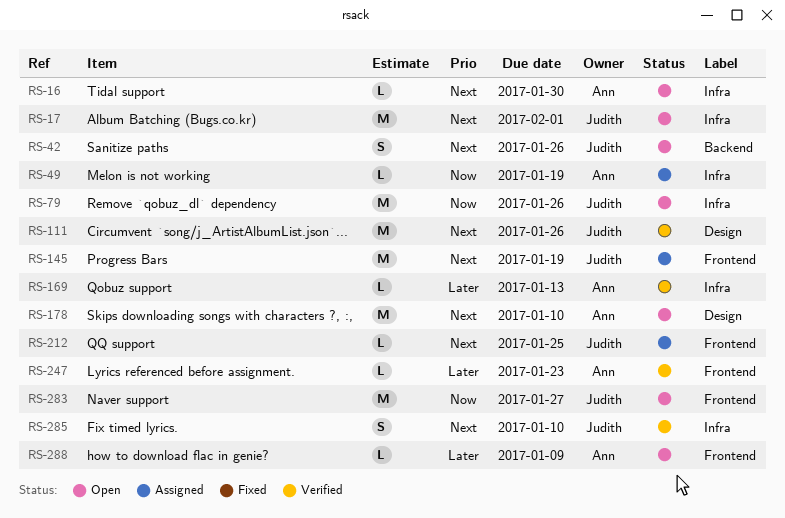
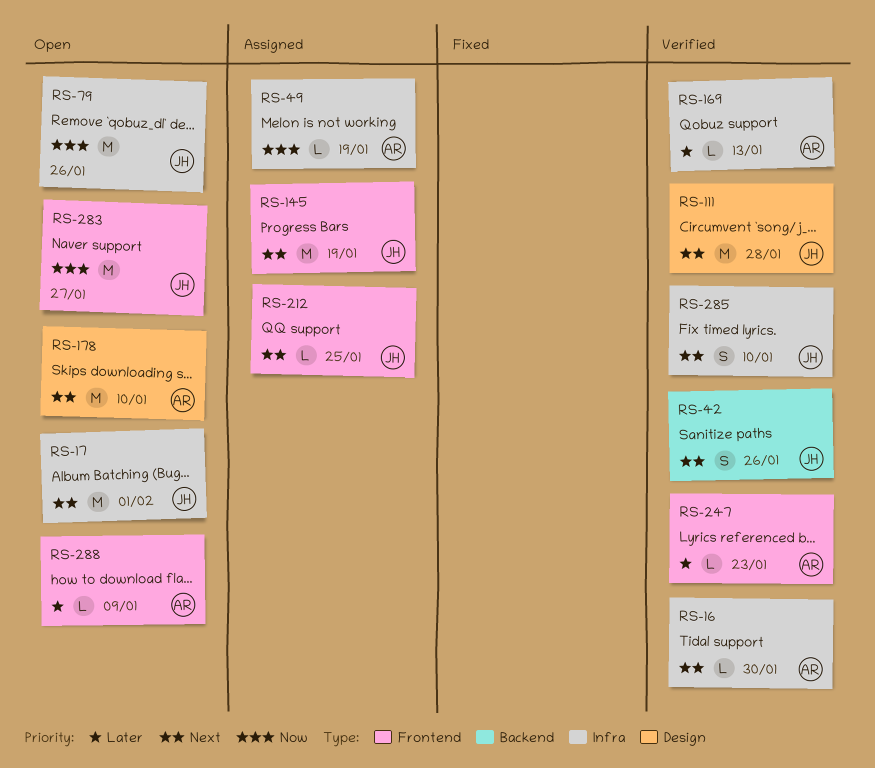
RS-16, status: Open -> Verified
RS-42, status: Open -> Verified
RS-111, due: Jan 26 -> Jan 28

